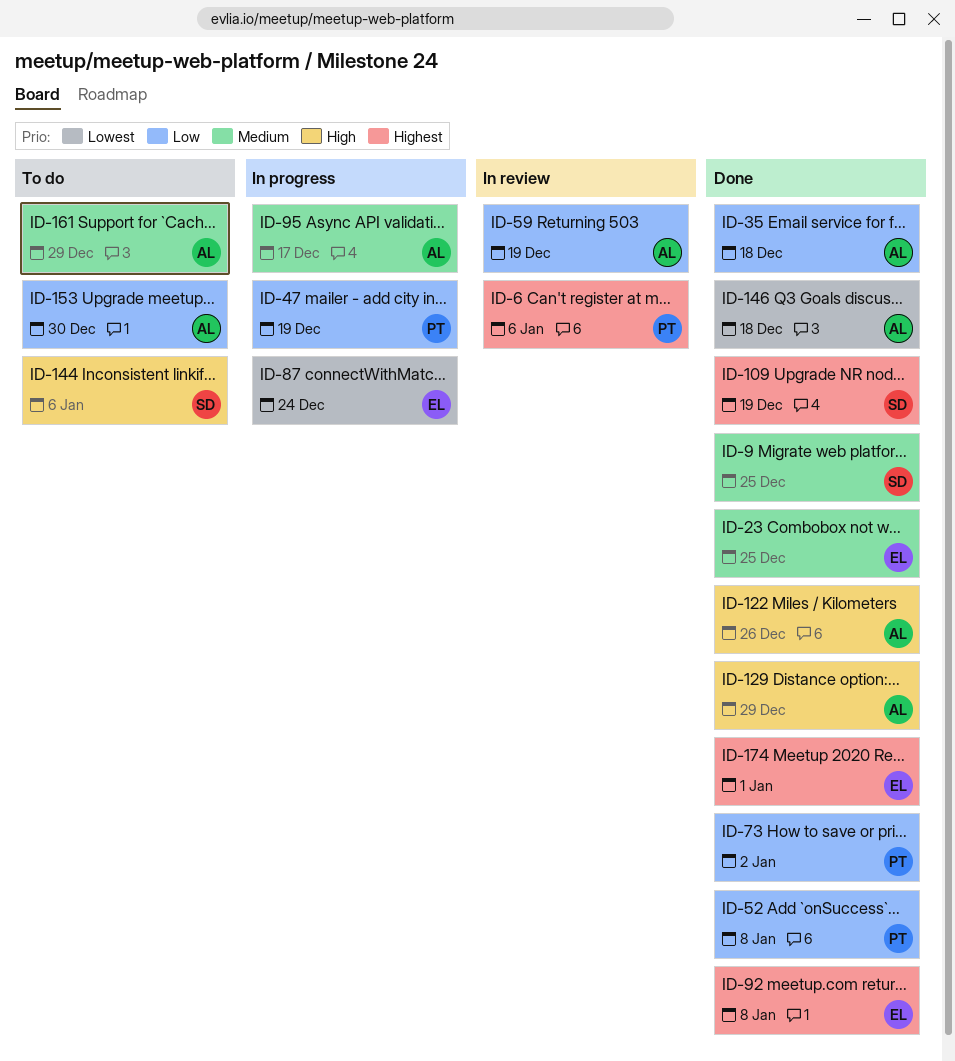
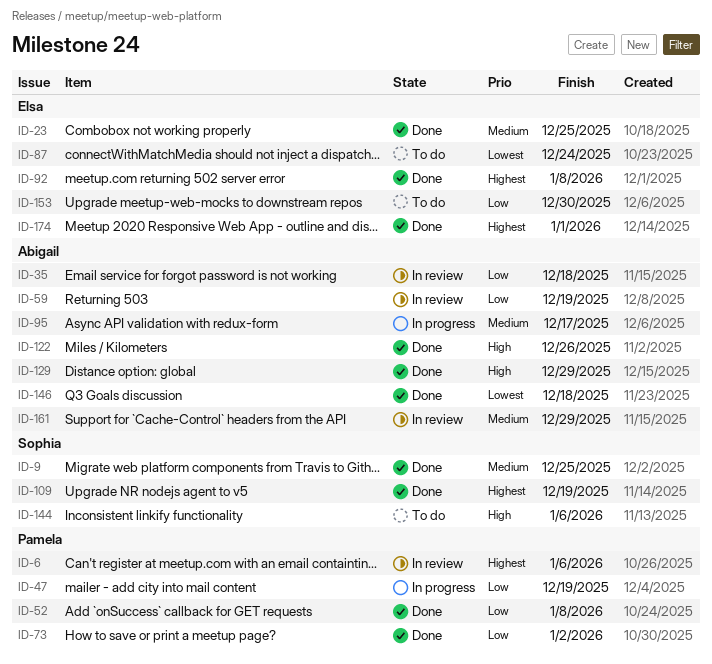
ID-35, status: Done -> In review
ID-87, status: In progress -> To do
ID-153, owner: Abigail -> Elsa
ID-161, status: To do -> In review

